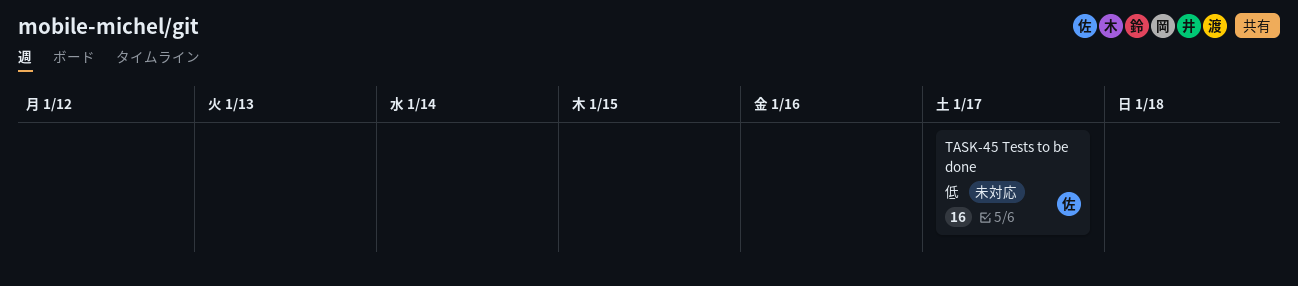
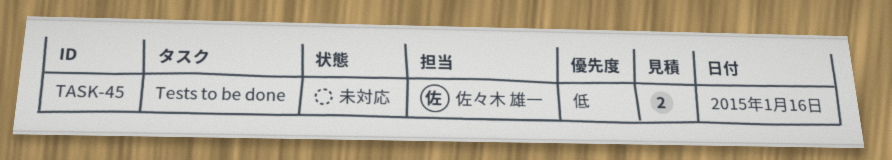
TASK-45, estimate: 16 -> 2
TASK-45, day: Jan 17 -> Jan 16

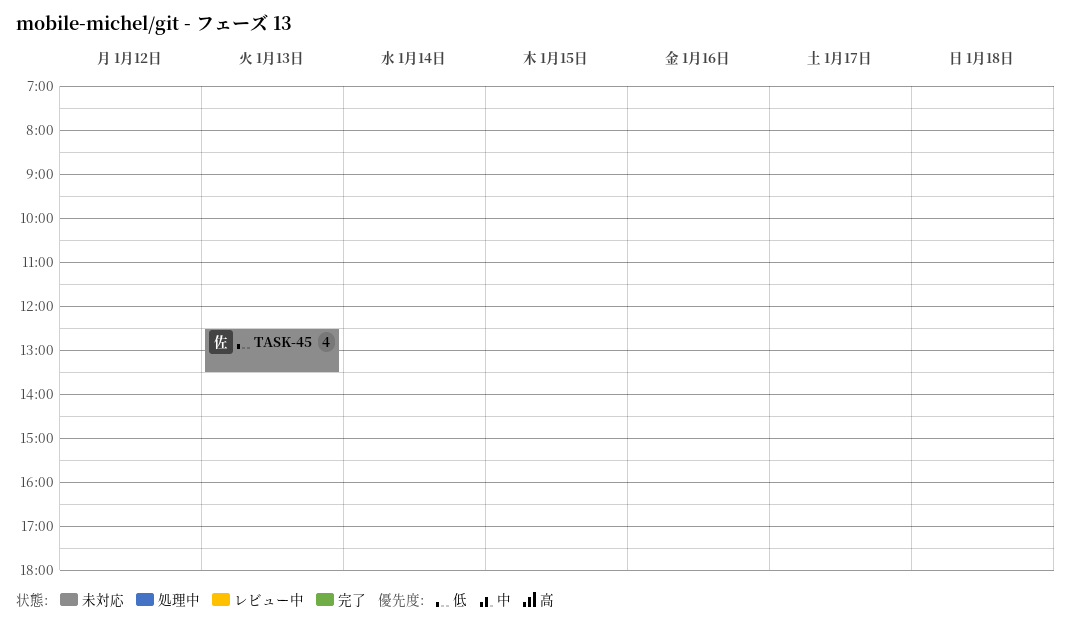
TASK-45, estimate: 2 -> 4
TASK-45, day: Jan 16 -> Jan 13

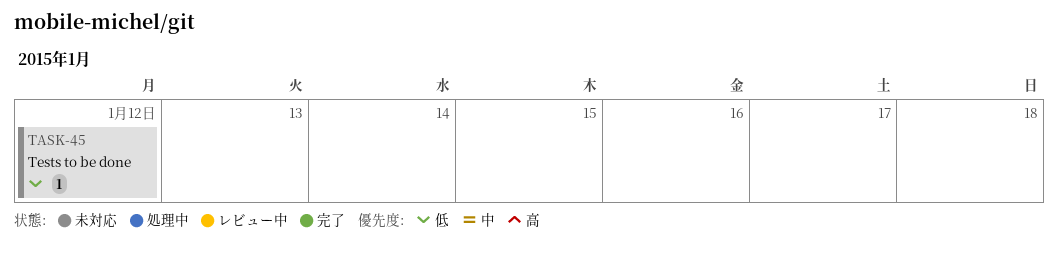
TASK-45, estimate: 4 -> 1
TASK-45, day: Jan 13 -> Jan 12

